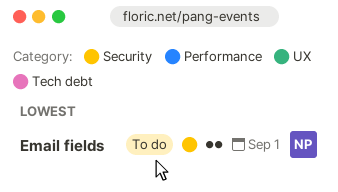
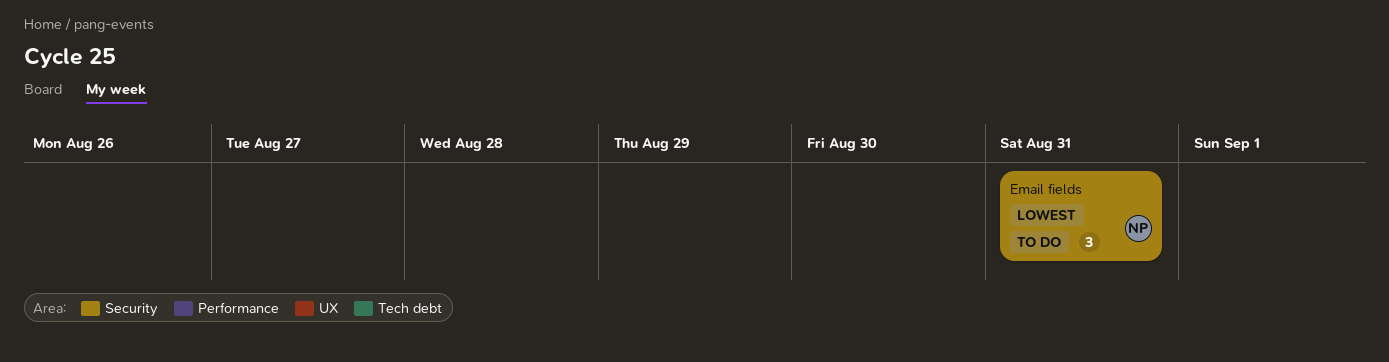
Email fields, estimate: 2 -> 3
Email fields, due: Sep 1 -> Aug 31

